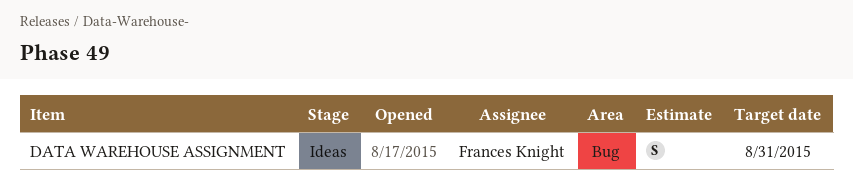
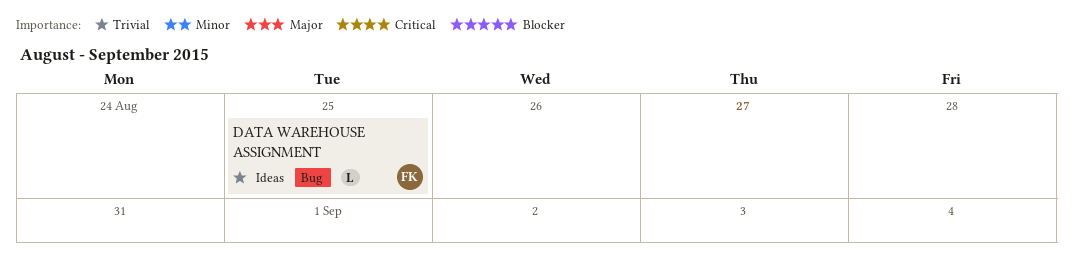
DATA WAREHOUSE ASSIGNMENT, estimate: S -> L
DATA WAREHOUSE ASSIGNMENT, due: Aug 31 -> Aug 25

